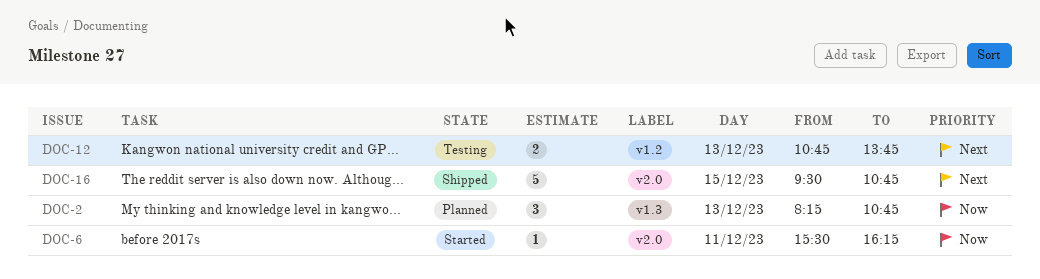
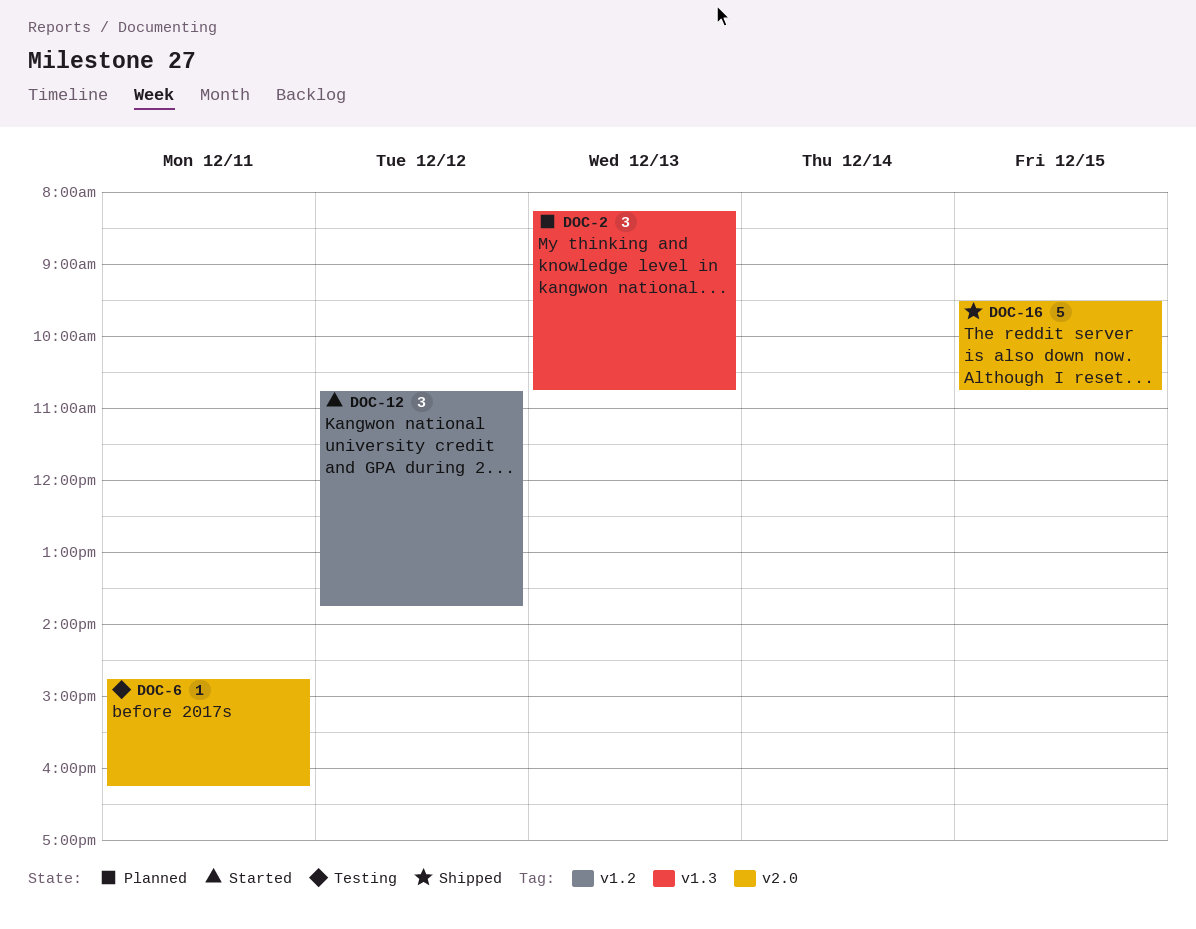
DOC-6, status: Started -> Testing
DOC-6, begins: 15:30 -> 14:45
DOC-12, status: Testing -> Started
DOC-12, estimate: 2 -> 3
DOC-12, day: Dec 13 -> Dec 12

